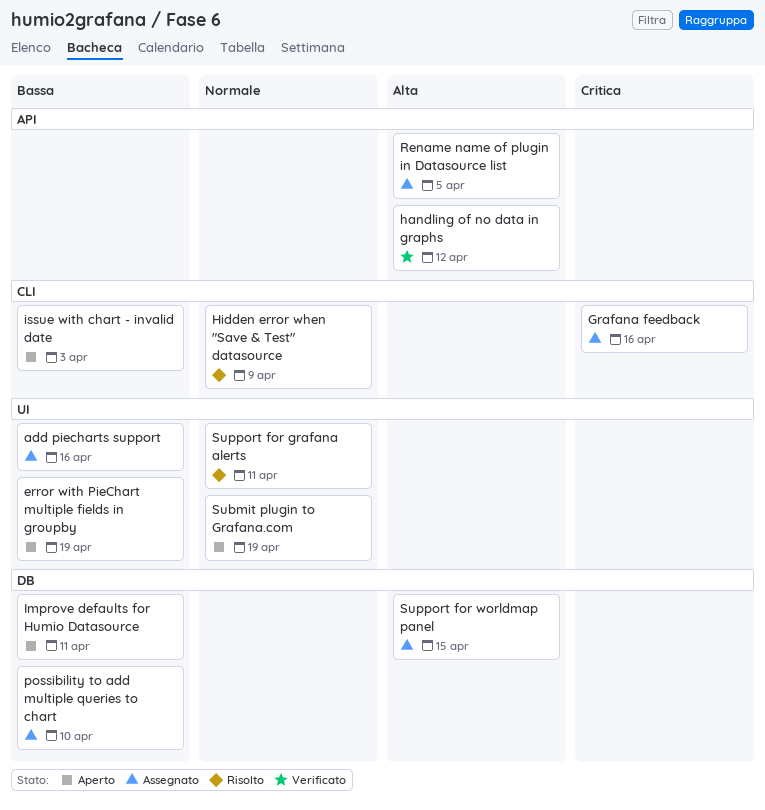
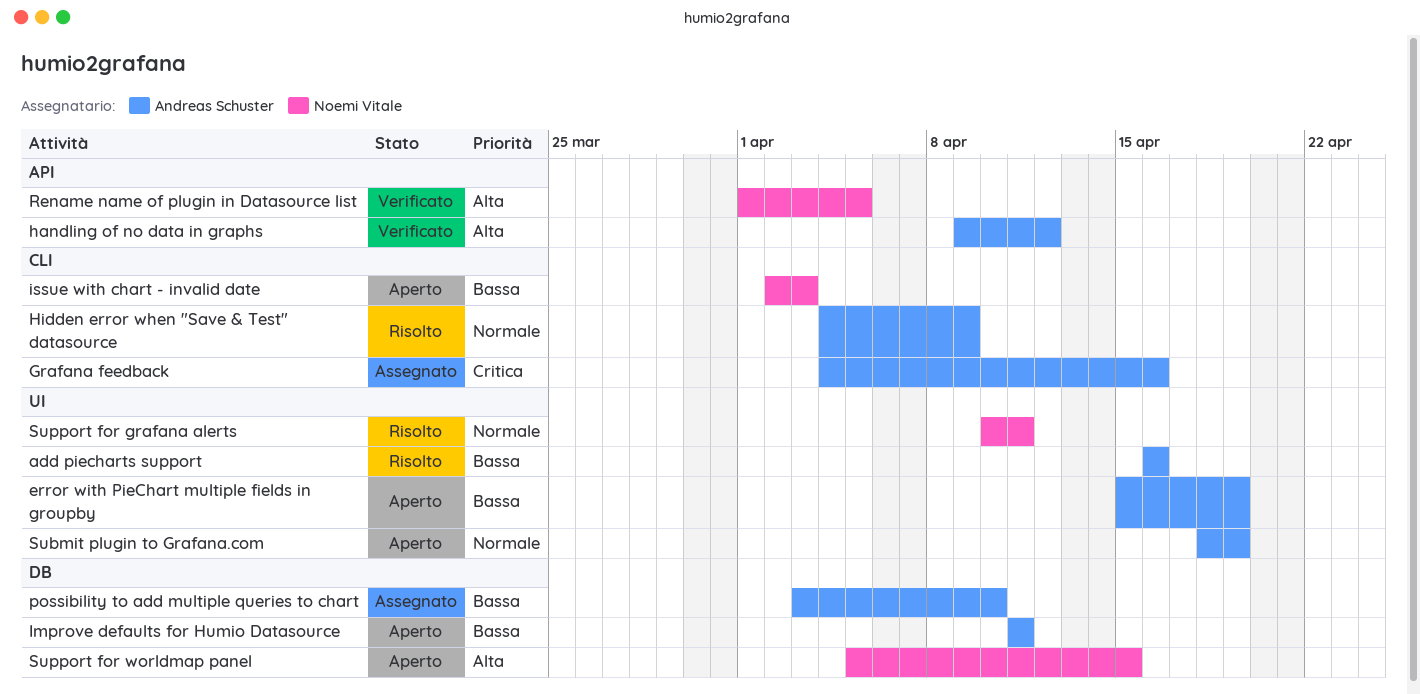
add piecharts support, status: Assegnato -> Risolto
Rename name of plugin in Datasource list, status: Assegnato -> Verificato
Support for worldmap panel, status: Assegnato -> Aperto

